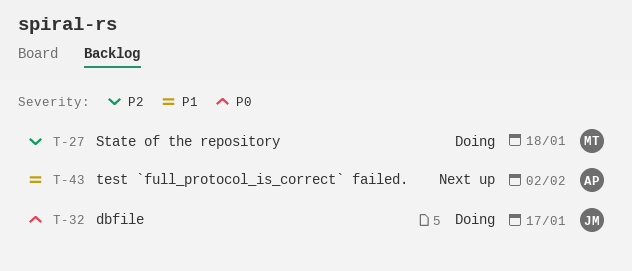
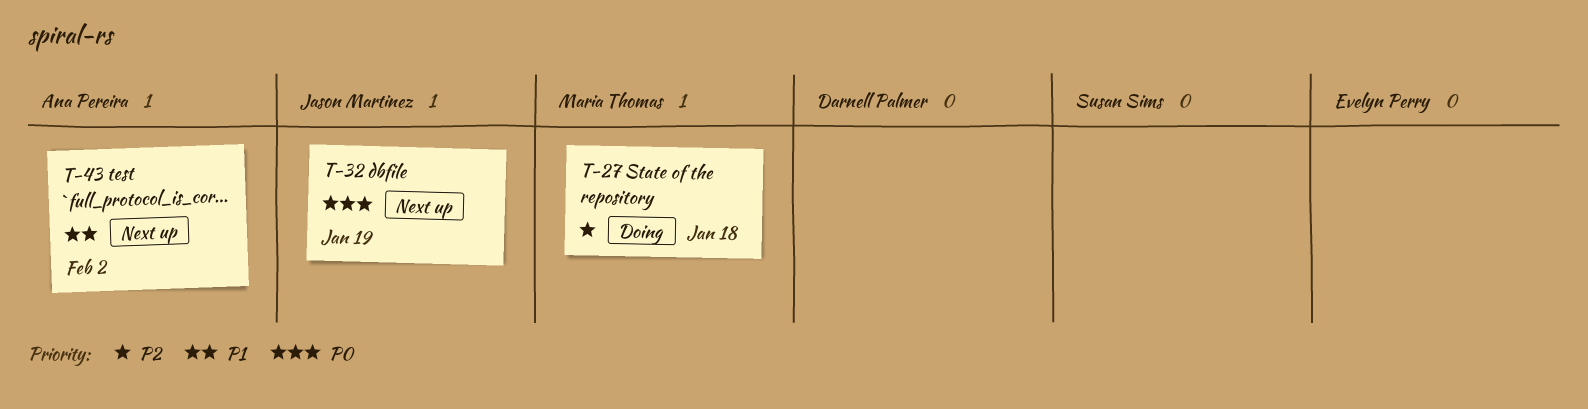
T-32, status: Doing -> Next up
T-32, due: Jan 17 -> Jan 19

